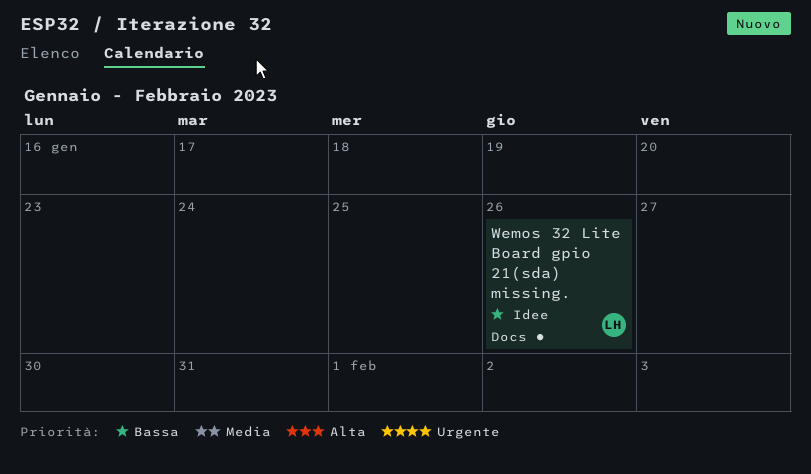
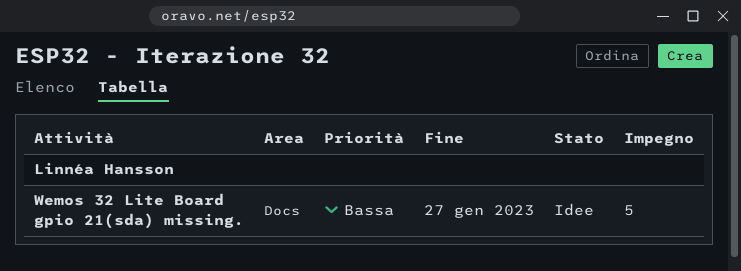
Wemos 32 Lite Board gpio 21(sda) missing., estimate: 1 -> 5
Wemos 32 Lite Board gpio 21(sda) missing., due: Jan 26 -> Jan 27

